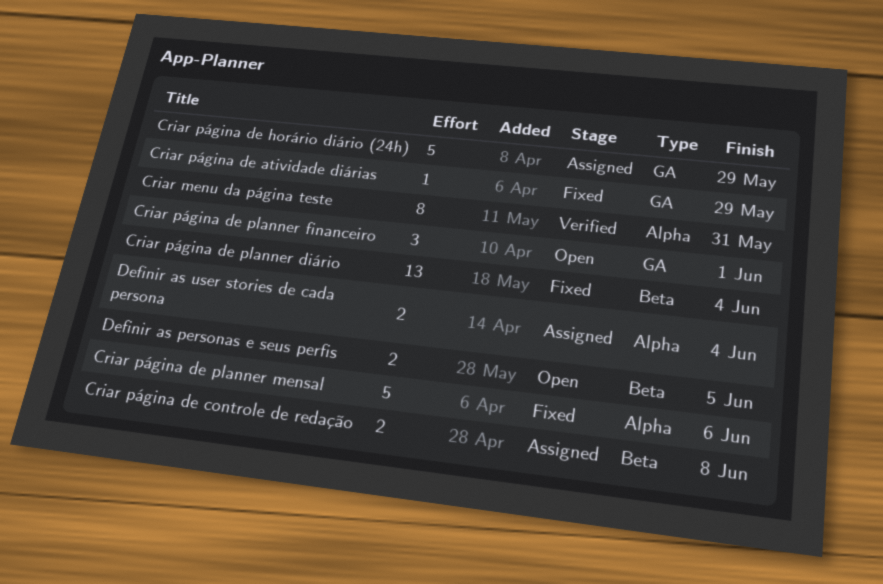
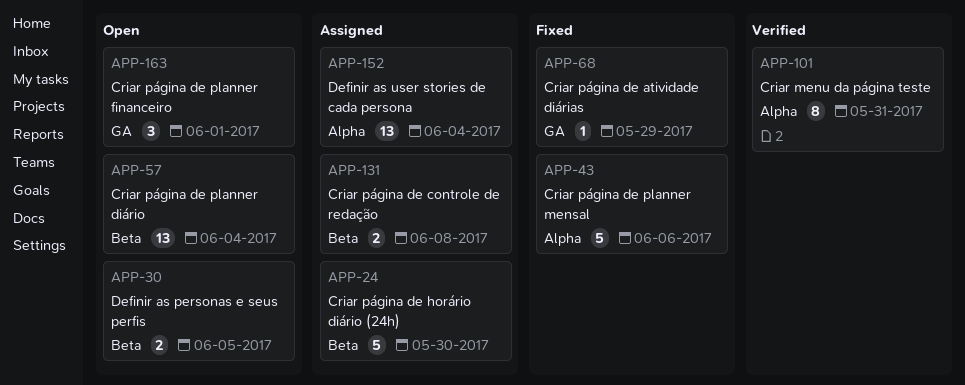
Criar página de horário diário (24h), label: GA -> Beta
Criar página de horário diário (24h), due: May 29 -> May 30
Criar página de planner diário, status: Fixed -> Open
Definir as user stories de cada persona, estimate: 2 -> 13

